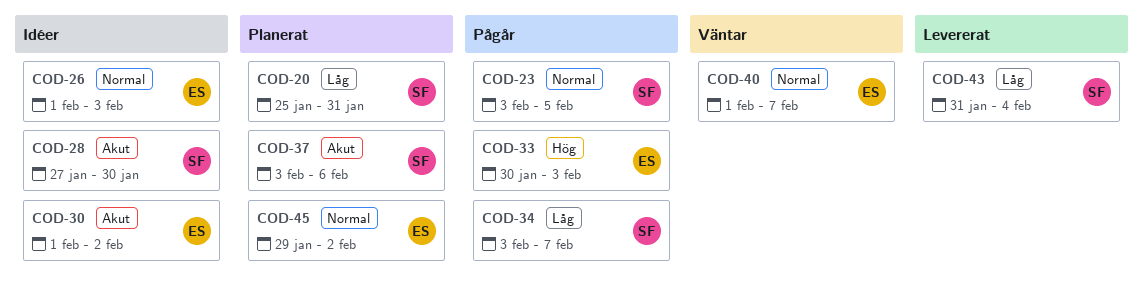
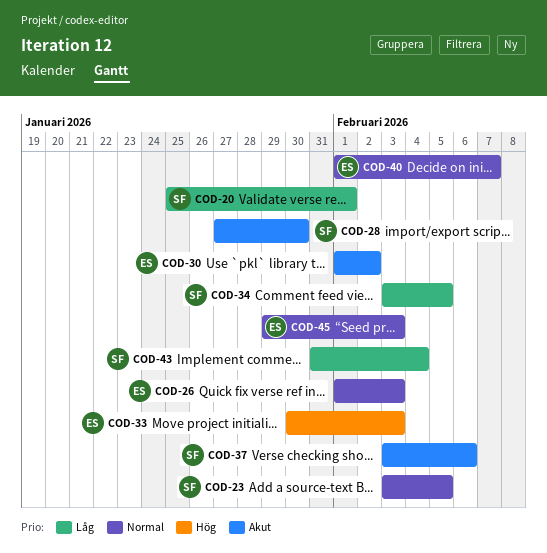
COD-20, due: Jan 31 -> Feb 1
COD-34, due: Feb 7 -> Feb 5
COD-45, due: Feb 2 -> Feb 3

